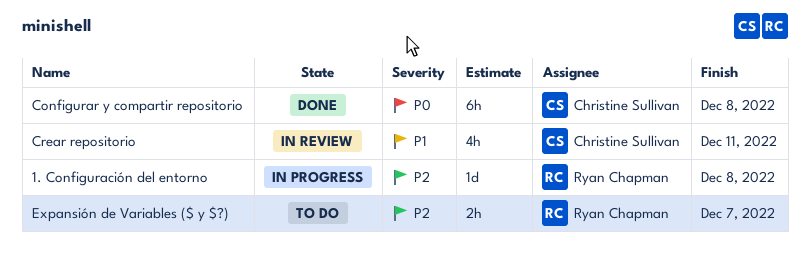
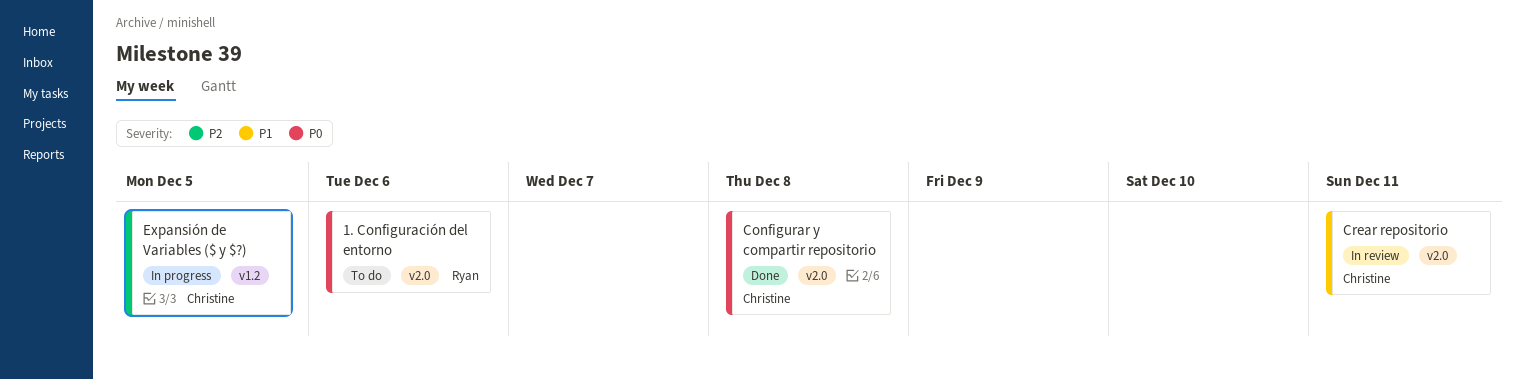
1. Configuración del entorno, status: In progress -> To do
1. Configuración del entorno, priority: P2 -> P0
1. Configuración del entorno, due: Dec 8 -> Dec 6
Expansión de Variables ($ y $?), status: To do -> In progress
Expansión de Variables ($ y $?), owner: Ryan Chapman -> Christine Sullivan
Expansión de Variables ($ y $?), due: Dec 7 -> Dec 5

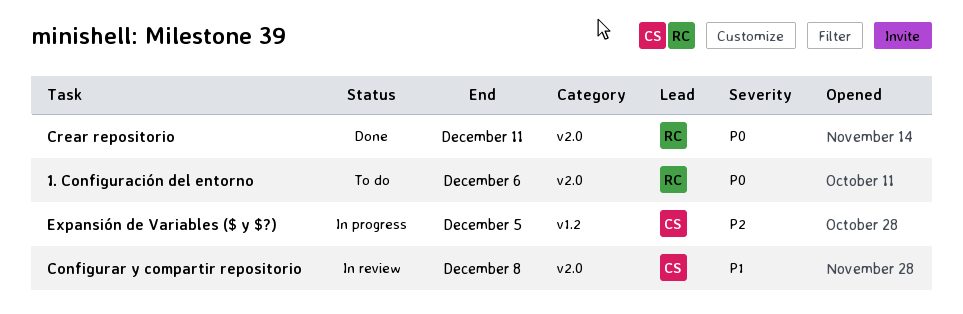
Configurar y compartir repositorio, status: Done -> In review
Configurar y compartir repositorio, priority: P0 -> P1
Crear repositorio, status: In review -> Done
Crear repositorio, owner: Christine -> Ryan
Crear repositorio, priority: P1 -> P0

